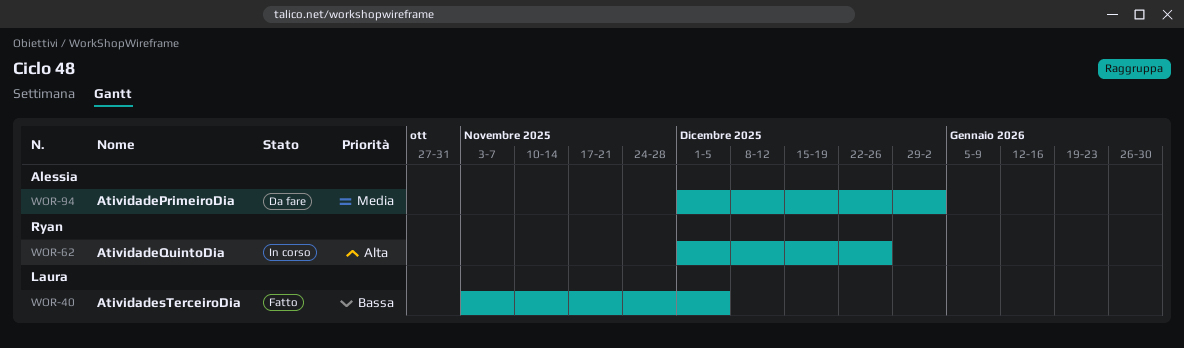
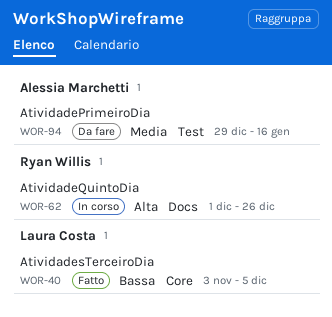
WOR-94, start: Dec 1 -> Dec 29
WOR-94, due: Jan 2 -> Jan 16

